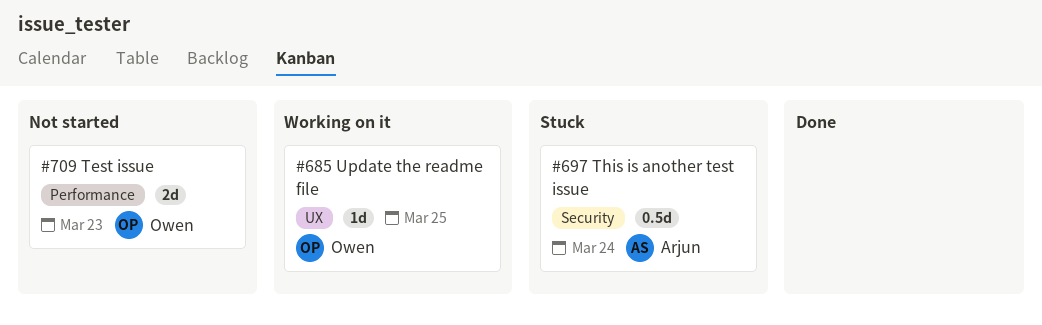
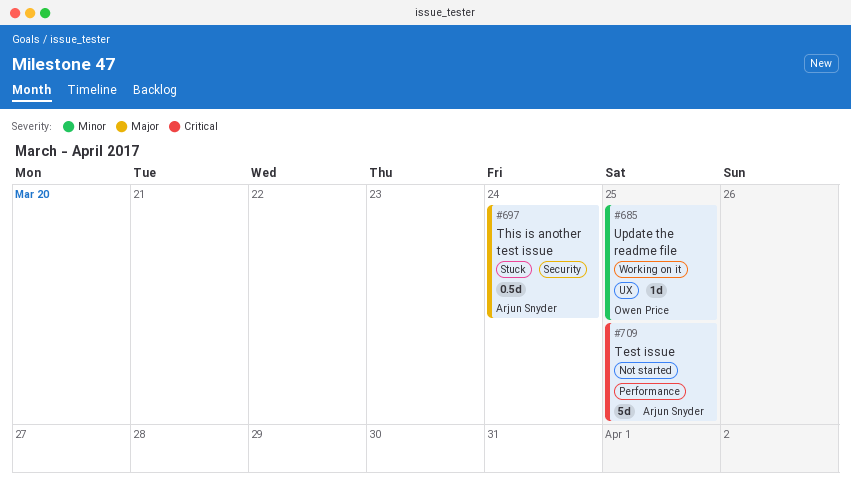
#709, owner: Owen Price -> Arjun Snyder
#709, estimate: 2d -> 5d
#709, due: Mar 23 -> Mar 25

